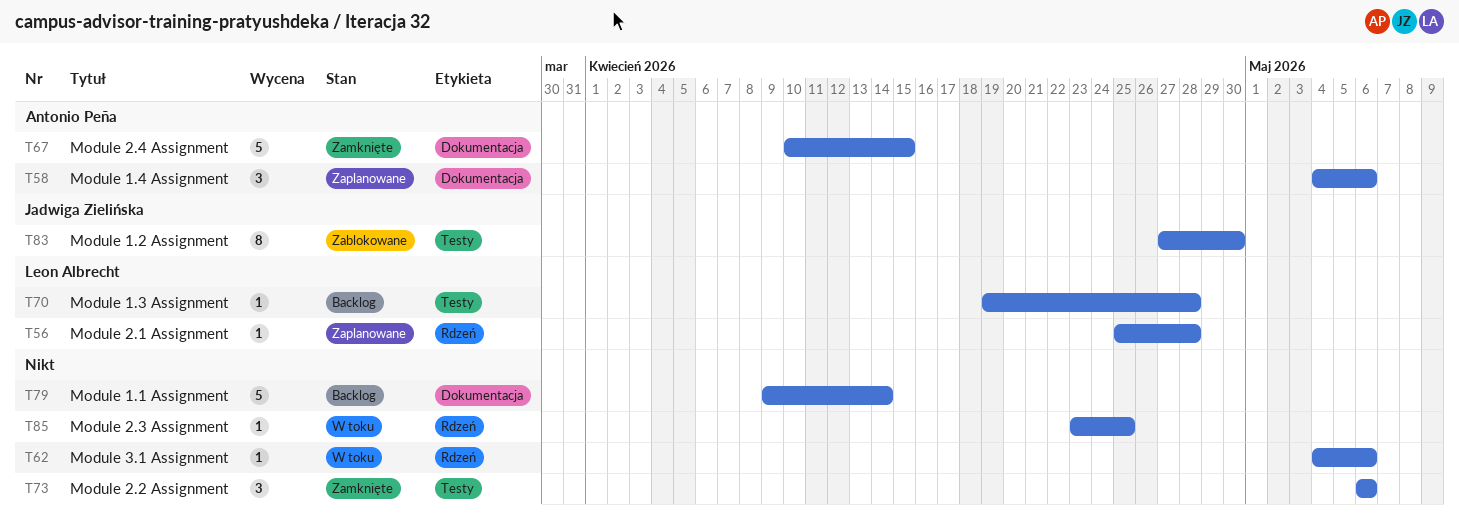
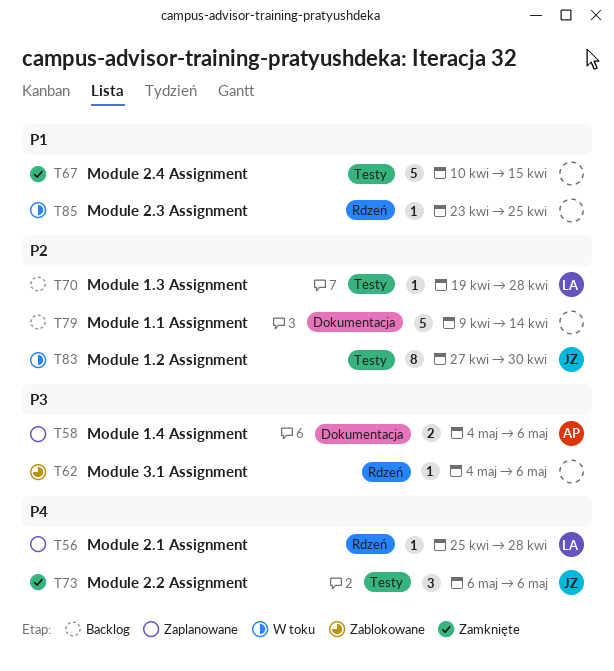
T58, estimate: 3 -> 2
T62, status: W toku -> Zablokowane
T67, owner: Antonio Peña -> none
T67, label: Dokumentacja -> Testy
T73, owner: none -> Jadwiga Zielińska
T83, status: Zablokowane -> W toku

